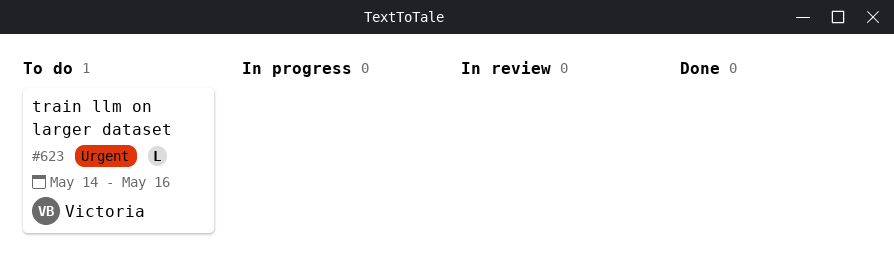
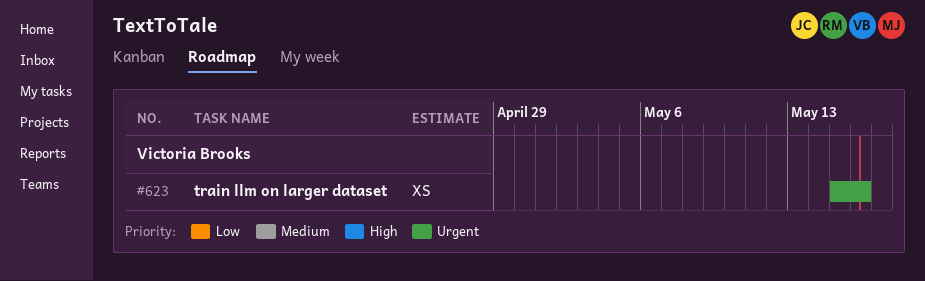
#623, estimate: L -> XS
#623, start: May 14 -> May 15

